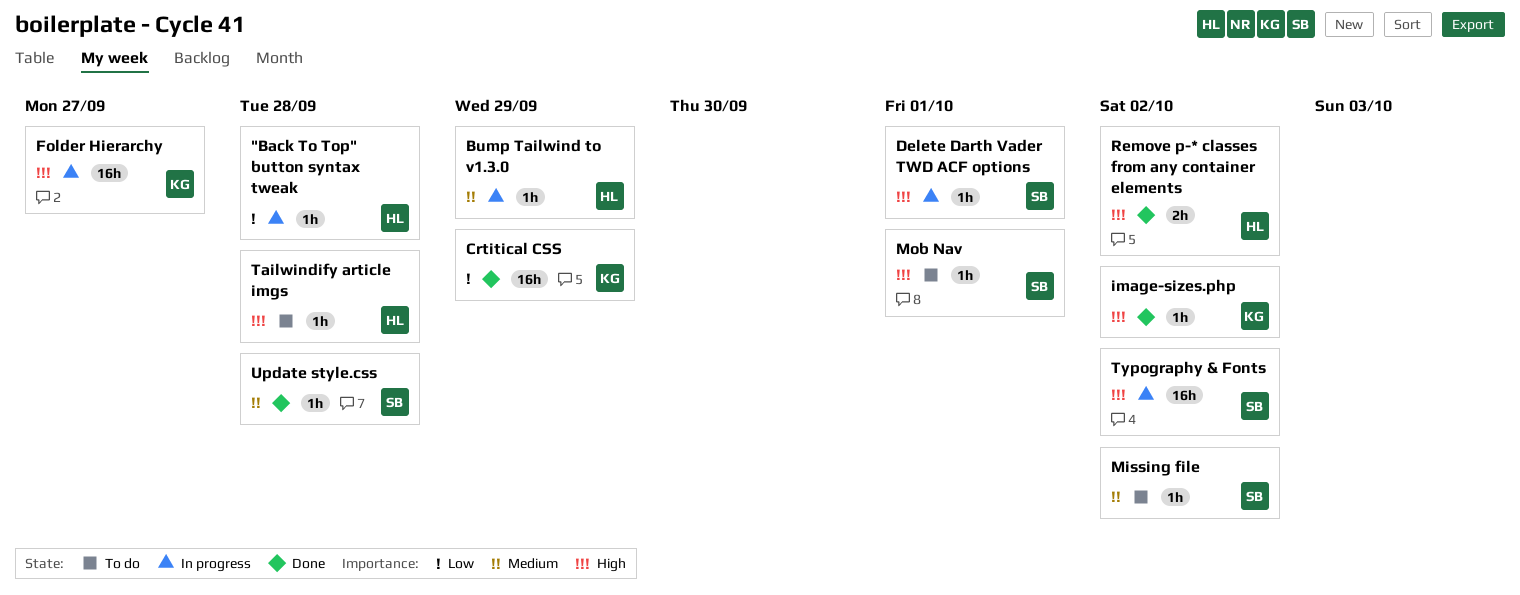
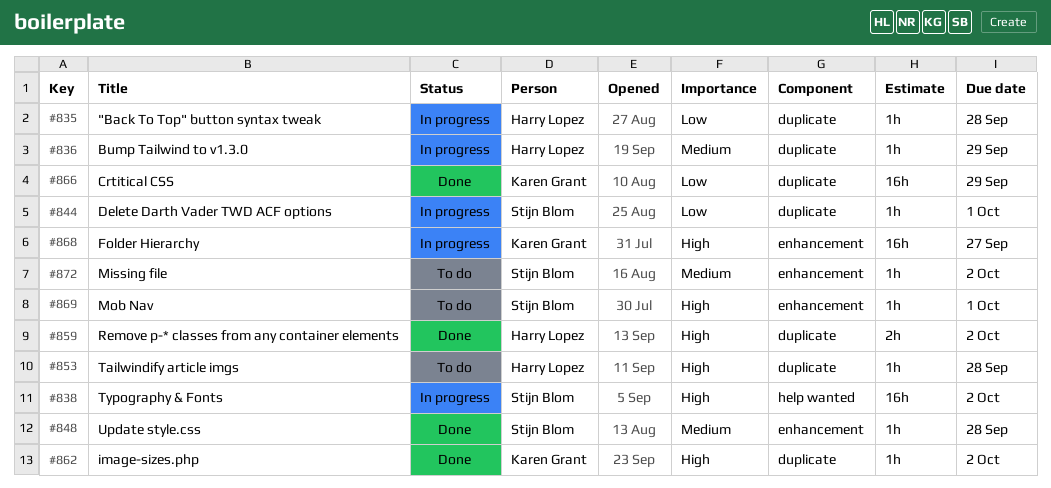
Delete Darth Vader TWD ACF options, priority: High -> Low

